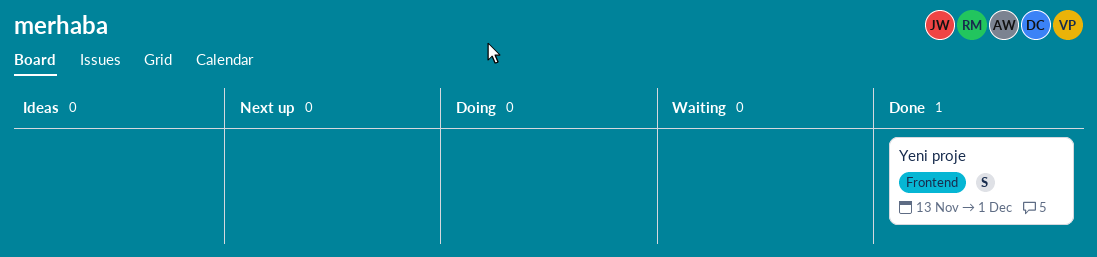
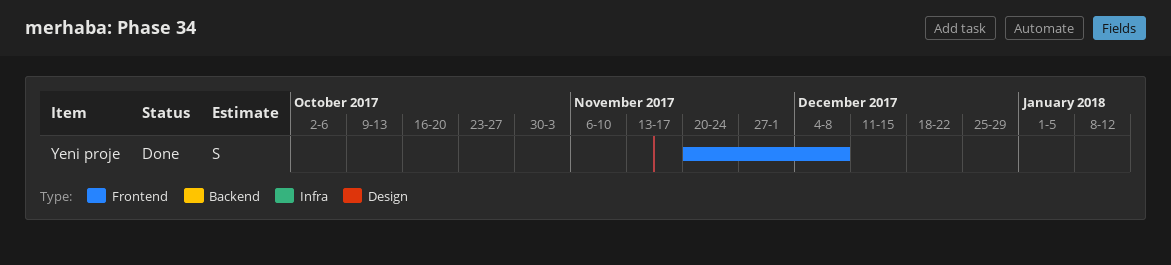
Yeni proje, start: Nov 13 -> Nov 20
Yeni proje, due: Dec 1 -> Dec 8

